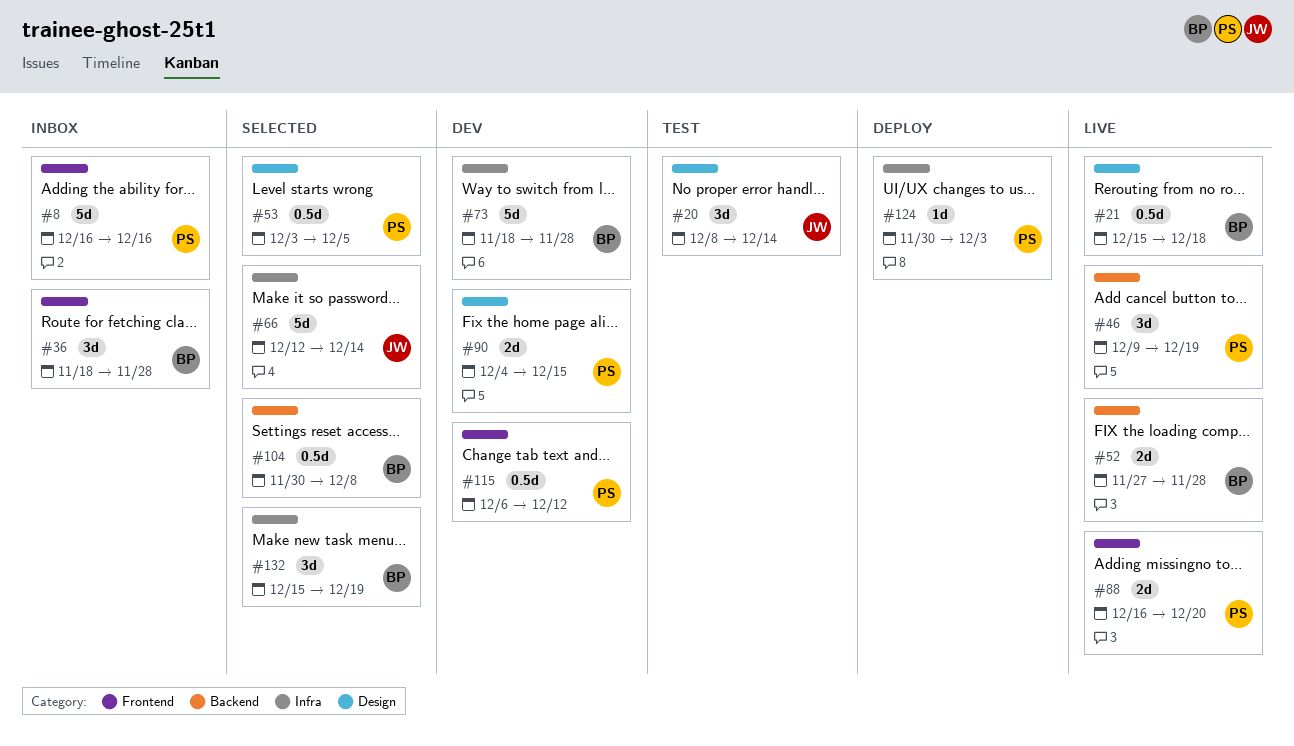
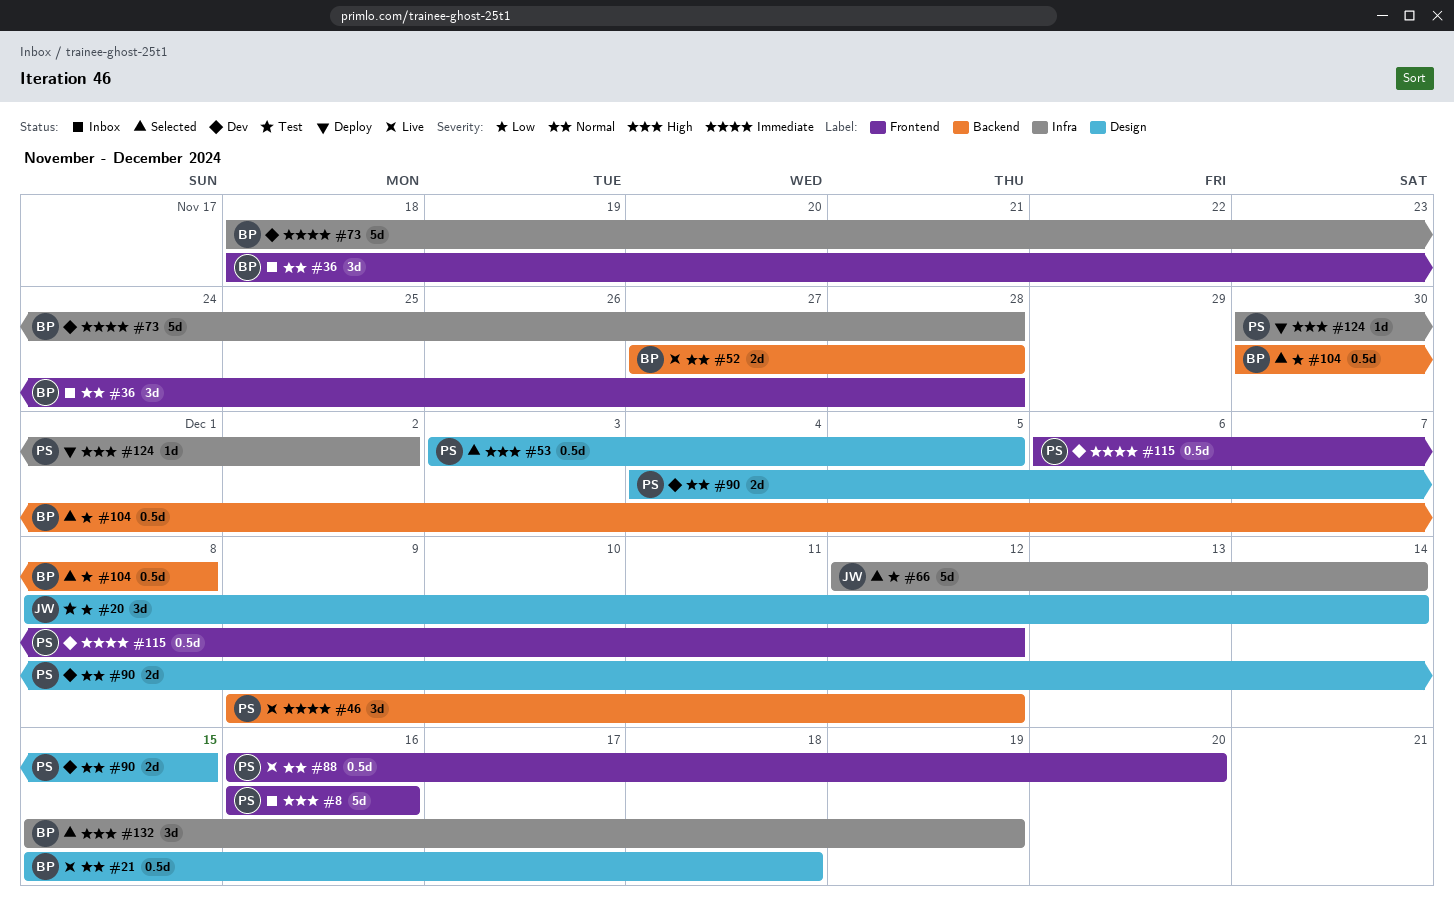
#46, due: Dec 19 -> Dec 12
#88, estimate: 2d -> 0.5d
#124, due: Dec 3 -> Dec 2

